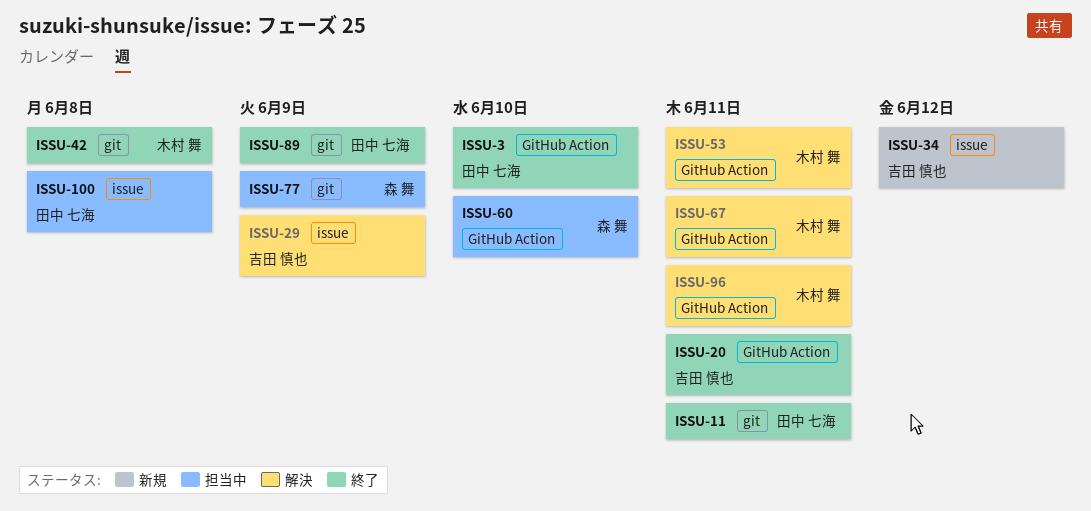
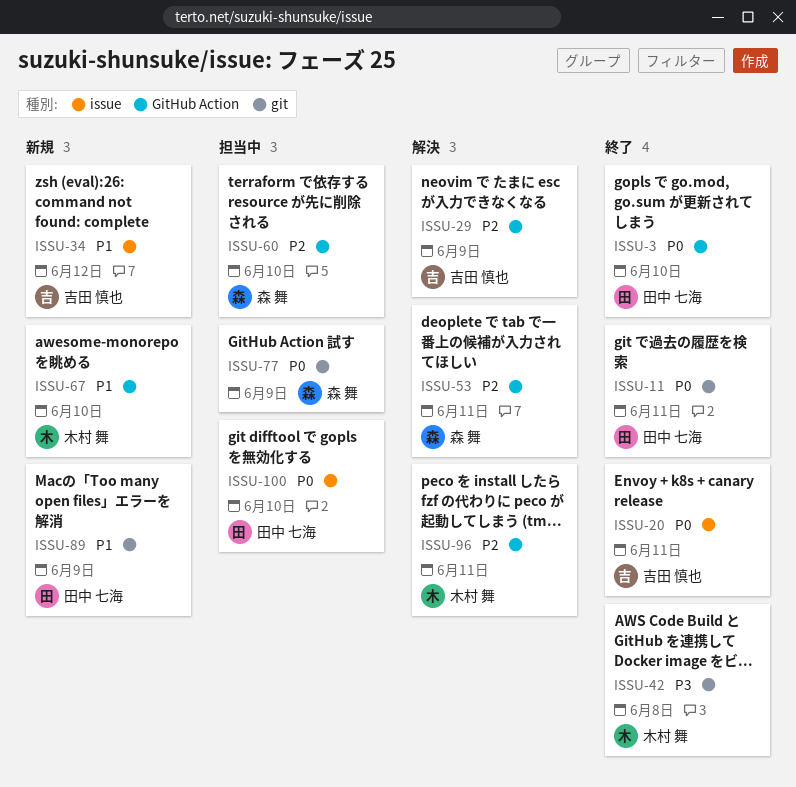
ISSU-20, label: GitHub Action -> issue
ISSU-29, label: issue -> GitHub Action
ISSU-53, owner: 木村 舞 -> 森 舞
ISSU-67, status: 解決 -> 新規
ISSU-67, due: Jun 11 -> Jun 10
ISSU-89, status: 終了 -> 新規
ISSU-100, due: Jun 8 -> Jun 10

